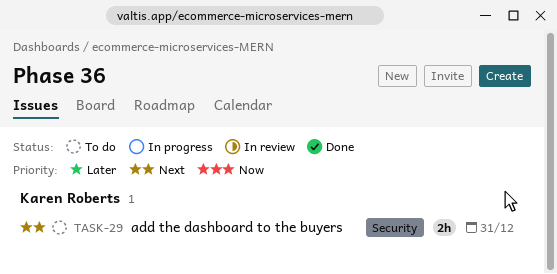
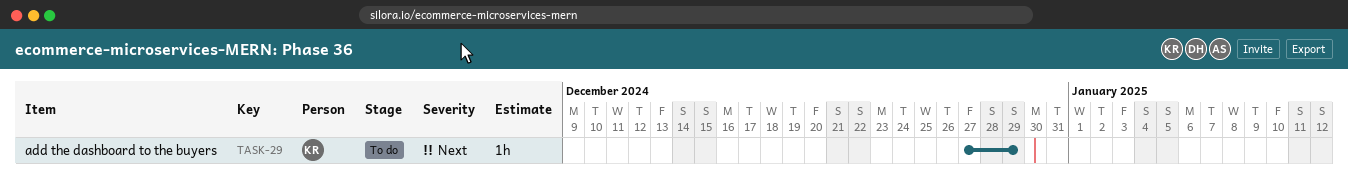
TASK-29, estimate: 2h -> 1h
TASK-29, due: Dec 31 -> Dec 29

